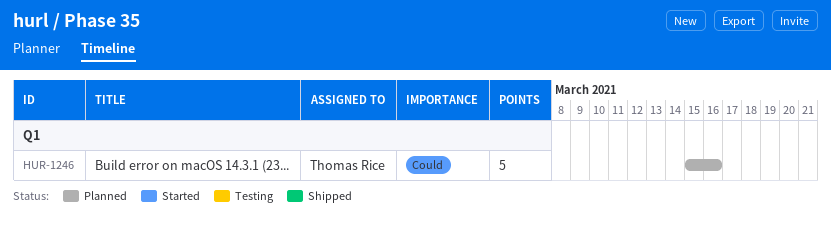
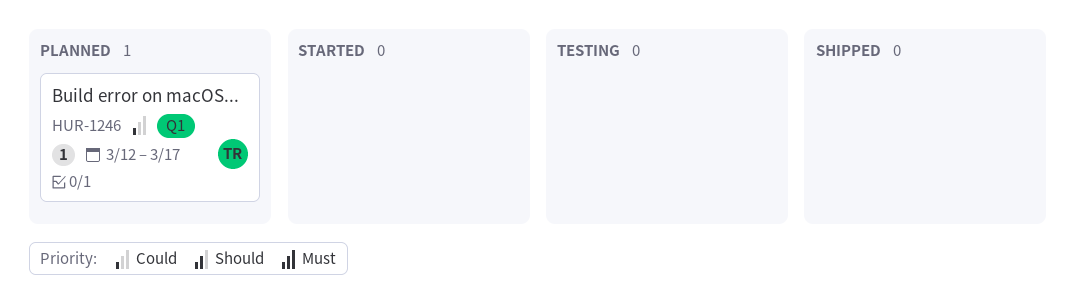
HUR-1246, estimate: 5 -> 1
HUR-1246, start: Mar 15 -> Mar 12
HUR-1246, due: Mar 16 -> Mar 17

